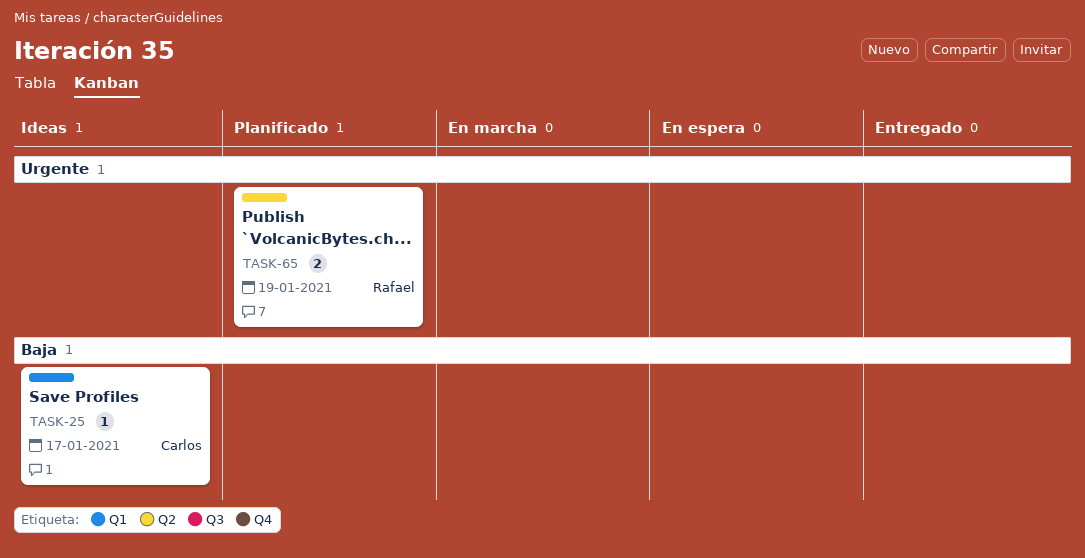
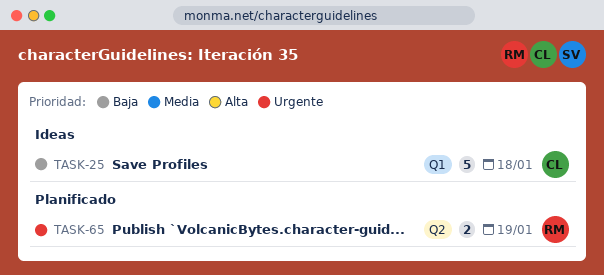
TASK-25, estimate: 1 -> 5
TASK-25, due: Jan 17 -> Jan 18

